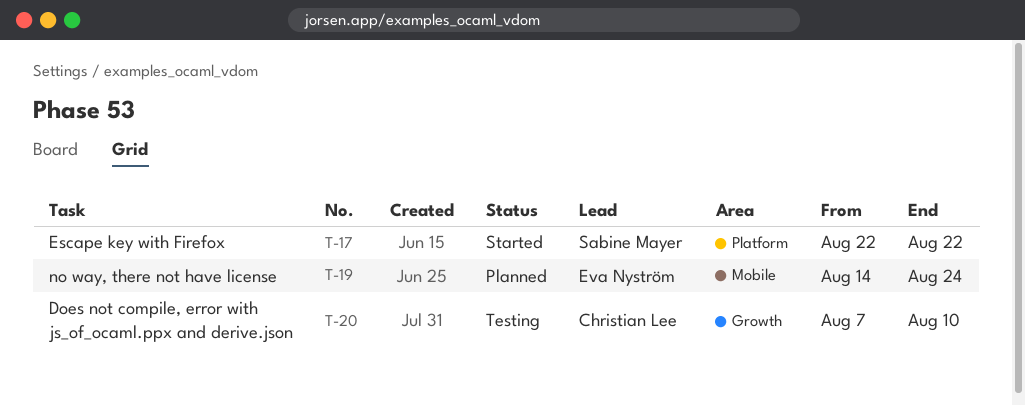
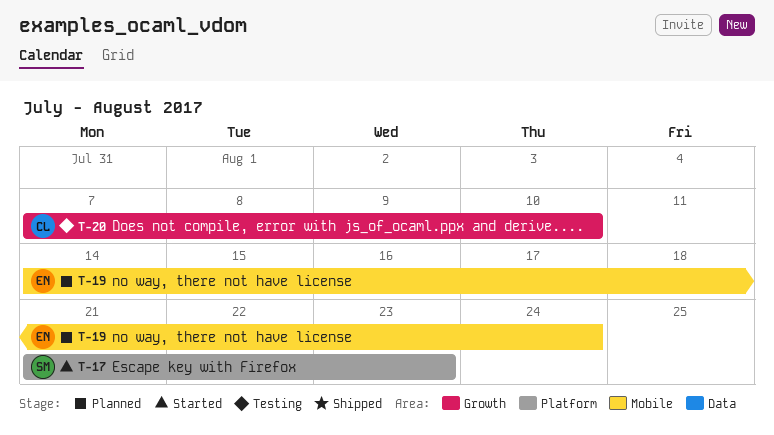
T-17, start: Aug 22 -> Aug 21
T-17, due: Aug 22 -> Aug 23

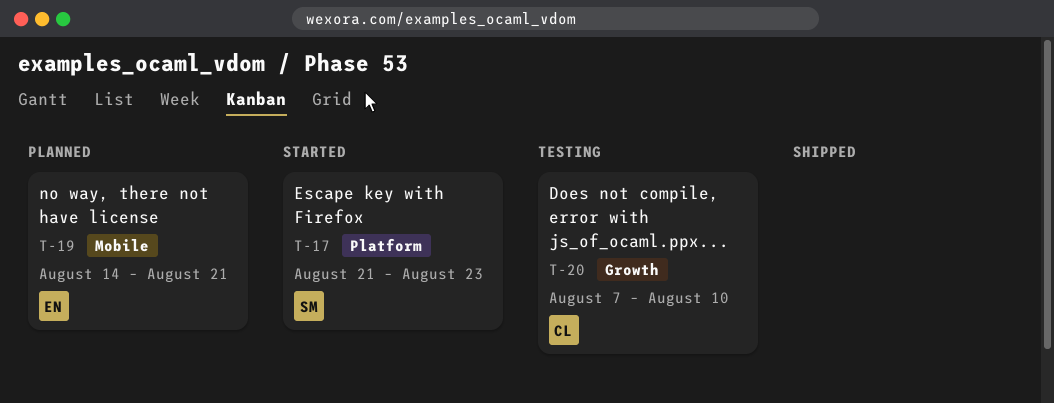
T-19, due: Aug 24 -> Aug 21

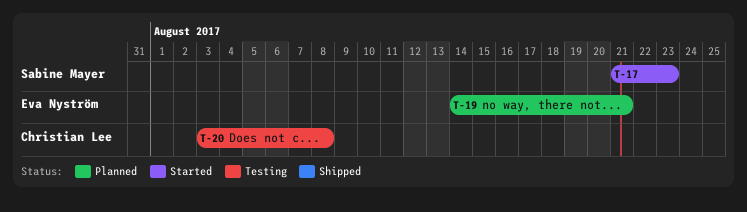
T-20, start: Aug 7 -> Aug 3
T-20, due: Aug 10 -> Aug 8

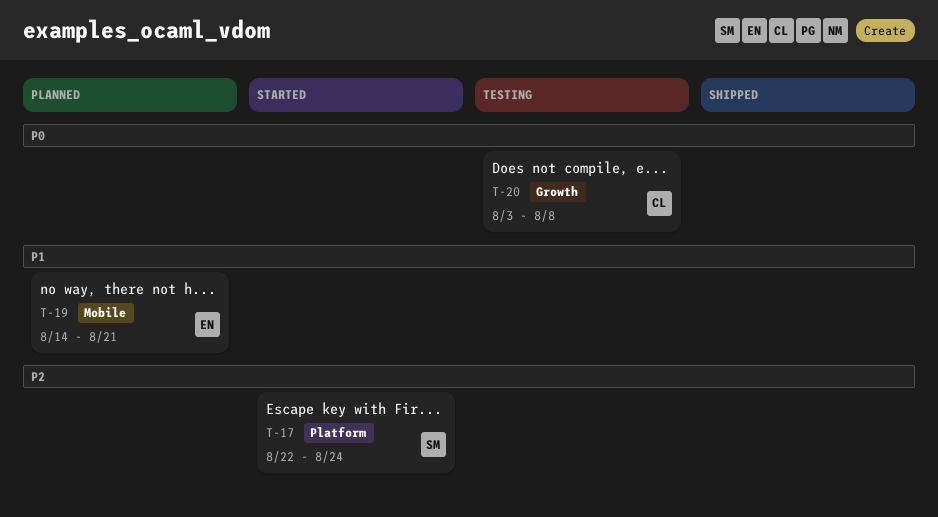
T-17, start: Aug 21 -> Aug 22
T-17, due: Aug 23 -> Aug 24

